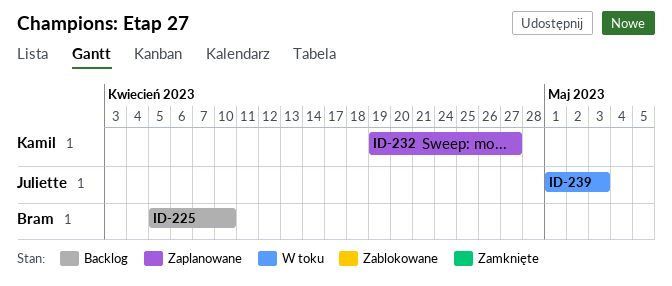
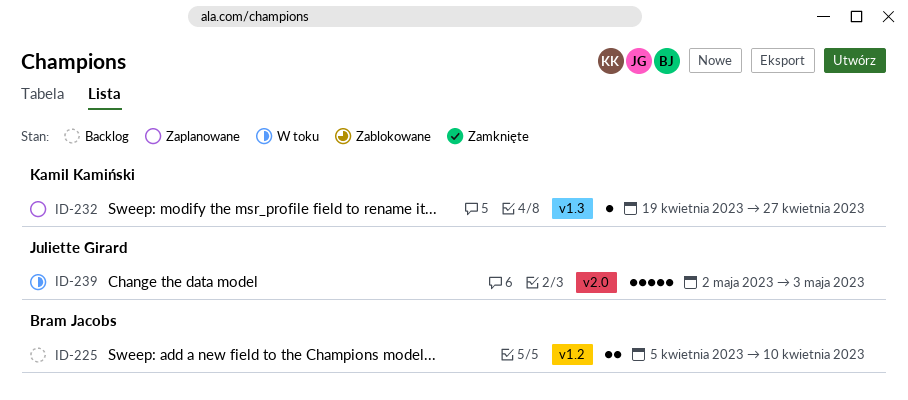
ID-239, start: May 1 -> May 2

